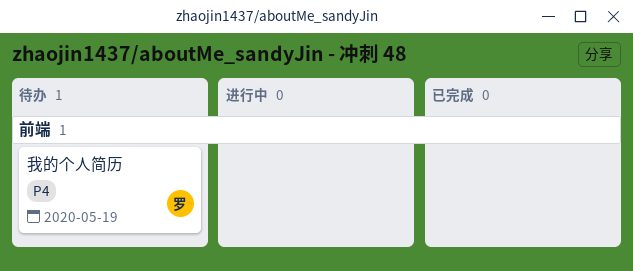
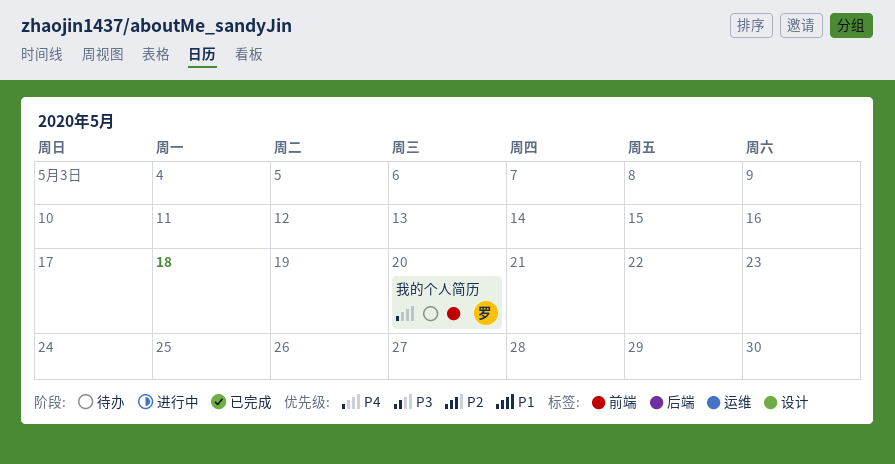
我的个人简历, due: May 19 -> May 20

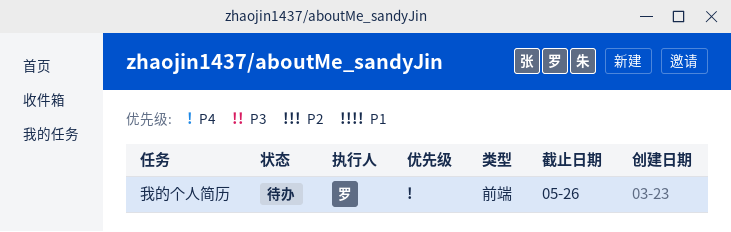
我的个人简历, due: May 20 -> May 26

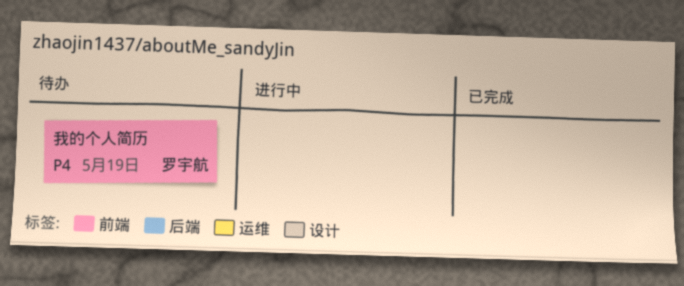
我的个人简历, due: May 26 -> May 19

